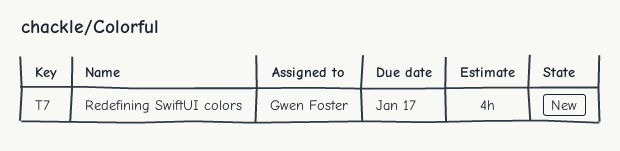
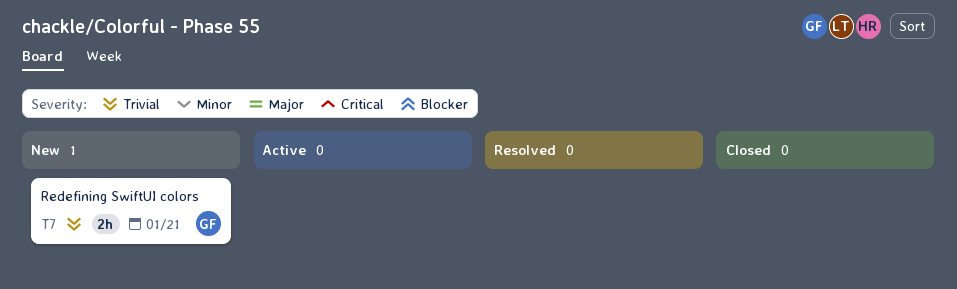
T7, estimate: 4h -> 2h
T7, due: Jan 17 -> Jan 21

